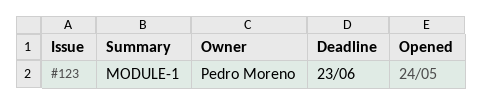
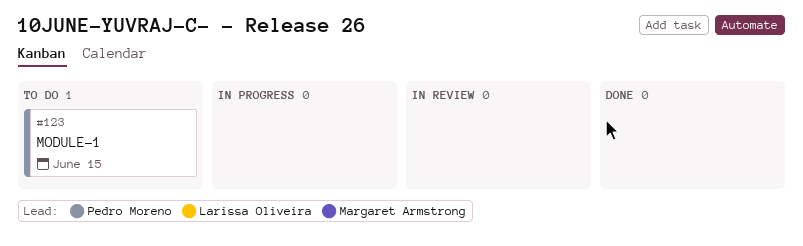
#123, due: Jun 23 -> Jun 15

